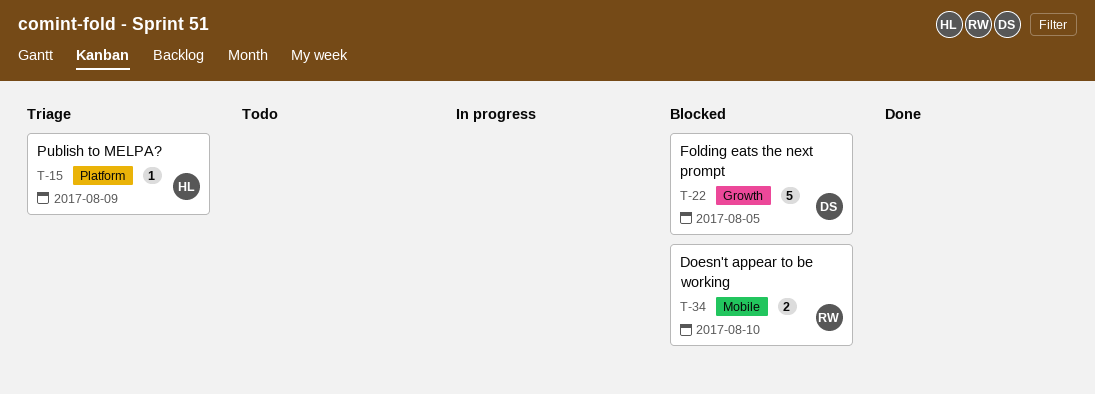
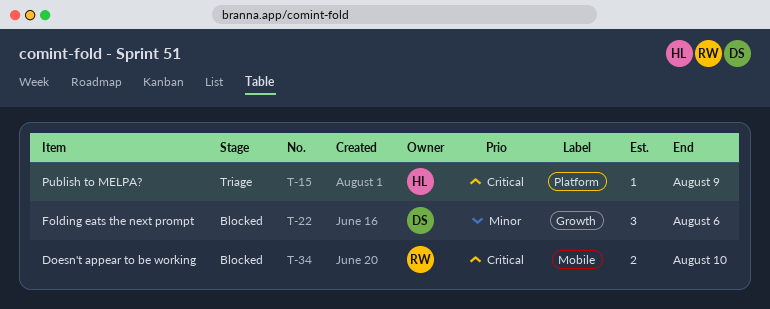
T-22, estimate: 5 -> 3
T-22, due: Aug 5 -> Aug 6

